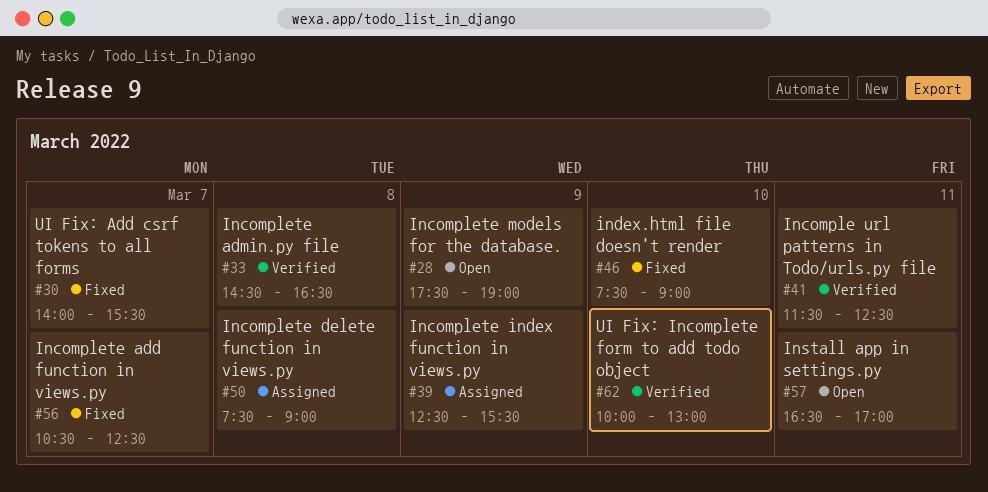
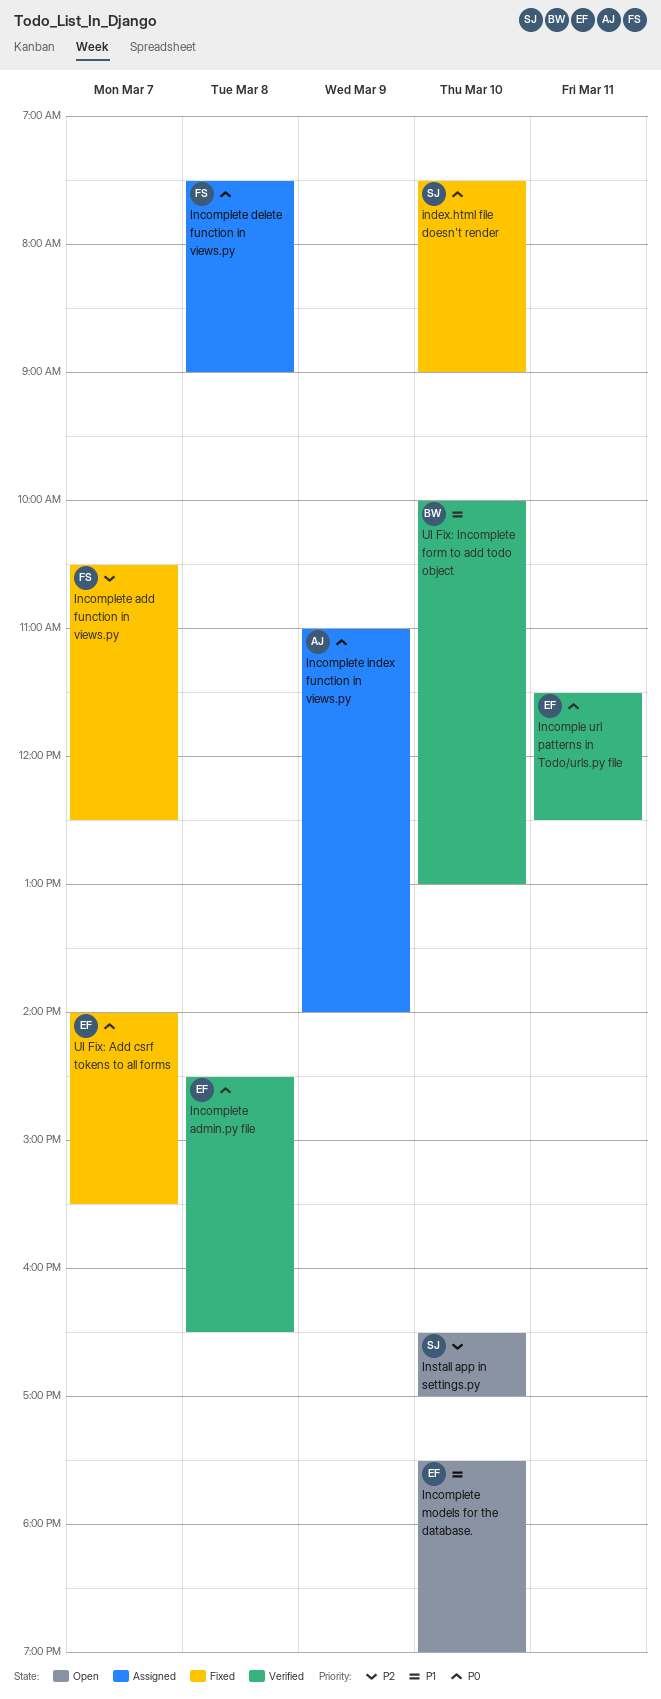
Incomplete index function in views.py, begins: 12:30 -> 11:00
Incomplete index function in views.py, ends: 15:30 -> 14:00
Incomplete models for the database., day: Mar 9 -> Mar 10
Install app in settings.py, day: Mar 11 -> Mar 10

